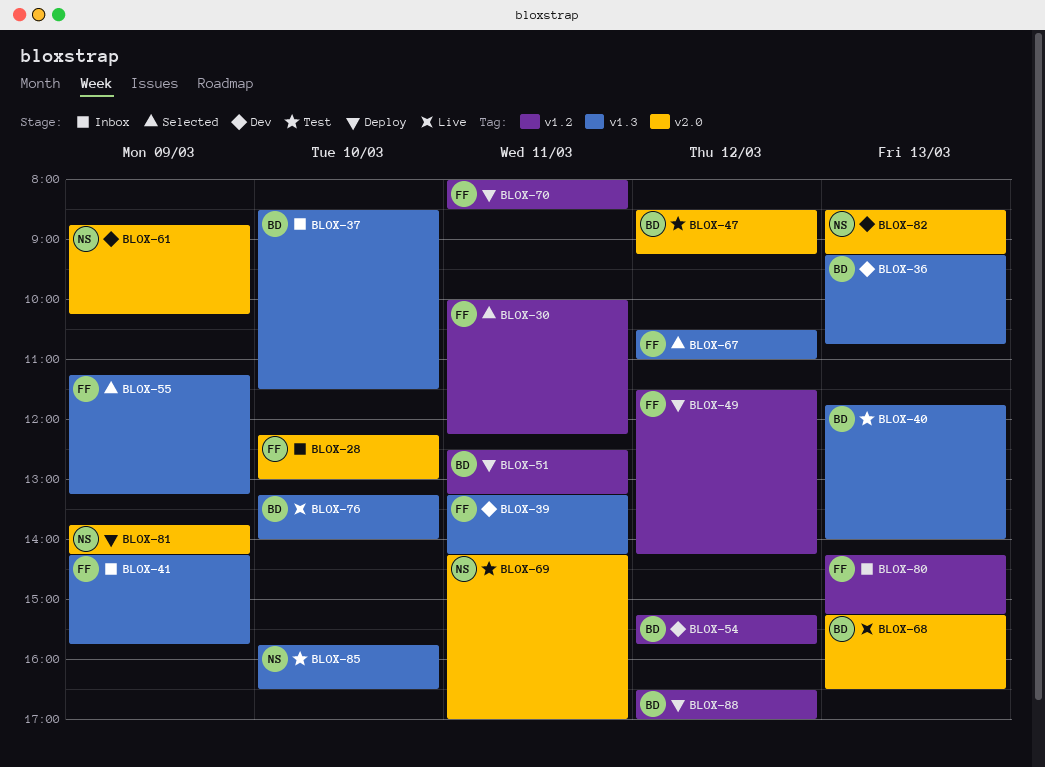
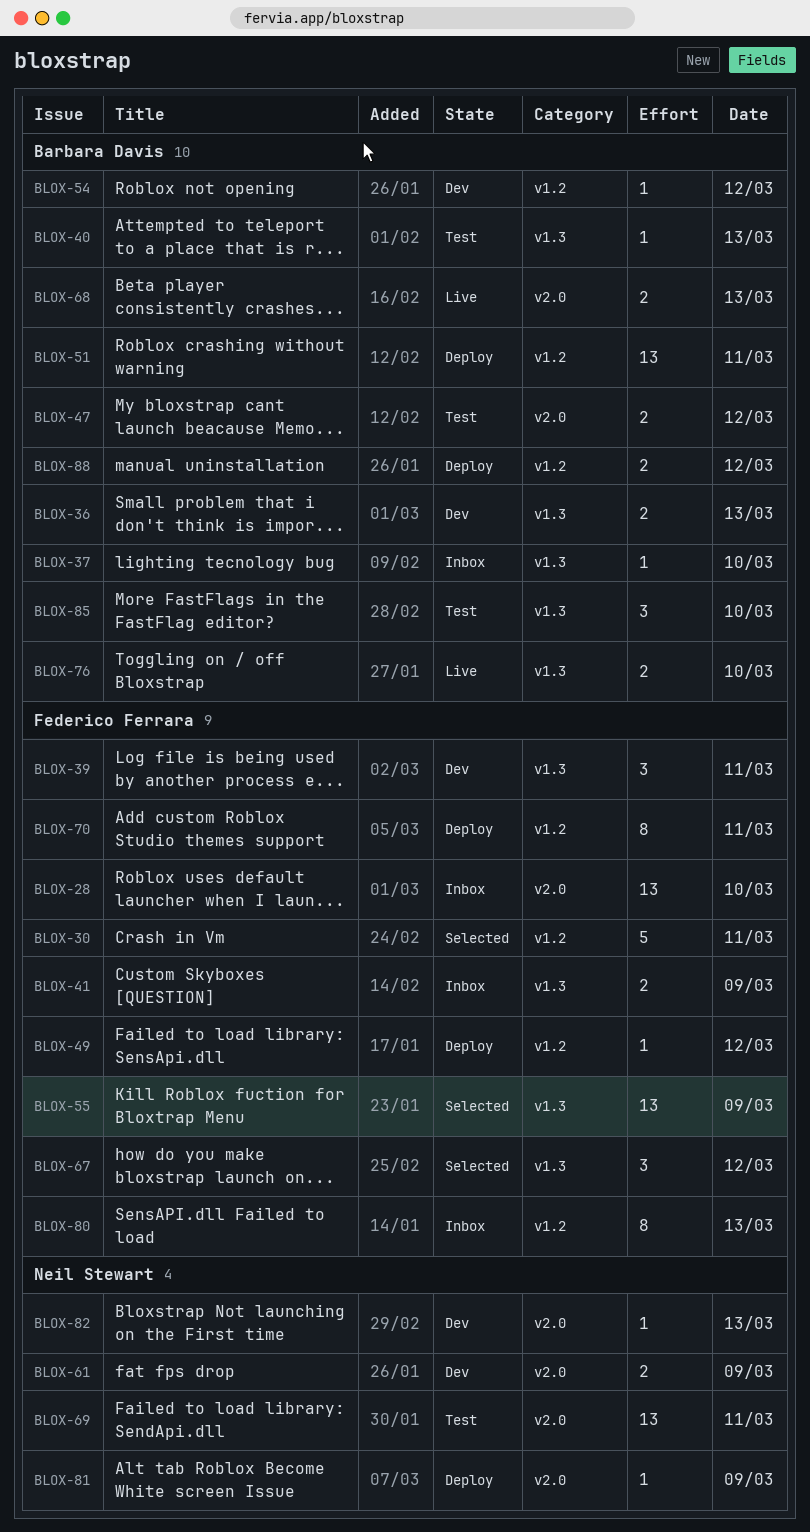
BLOX-85, owner: Neil Stewart -> Barbara Davis

